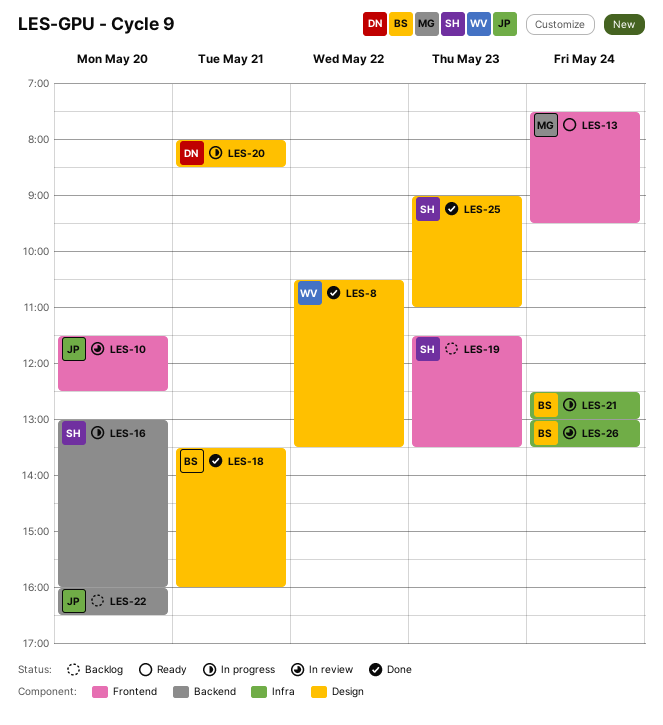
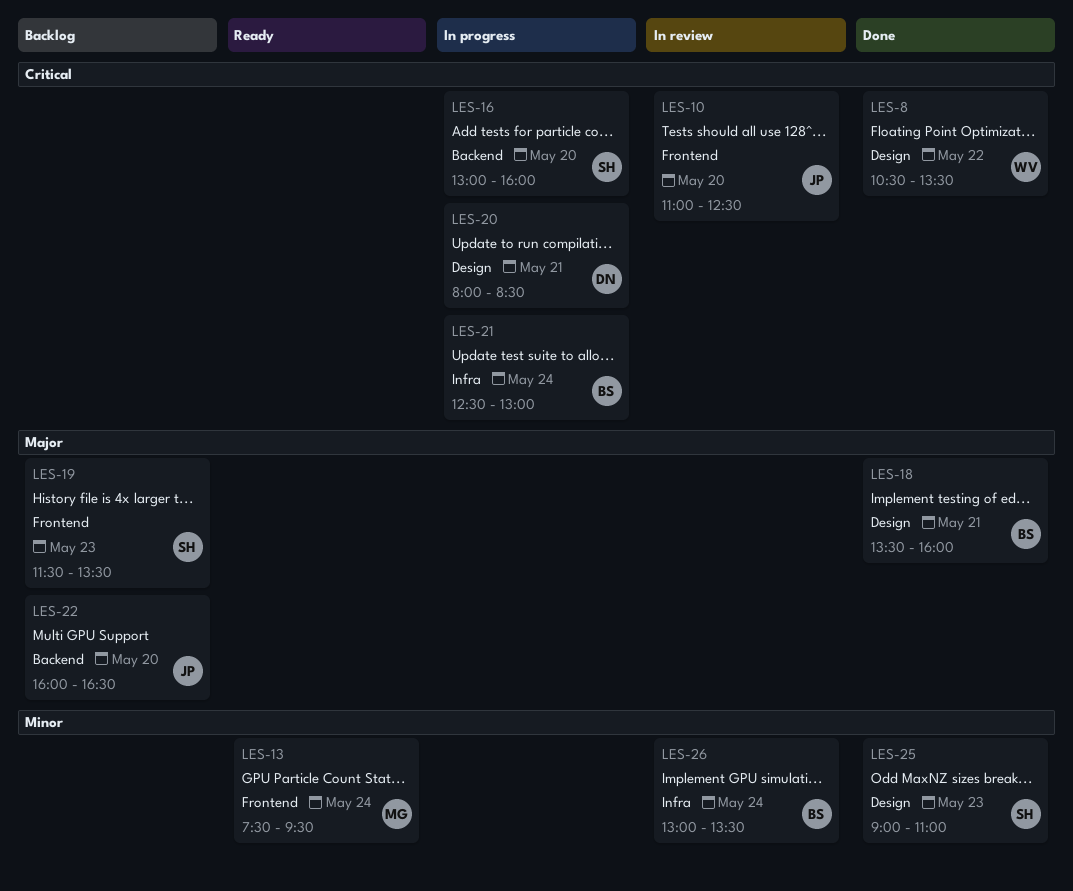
LES-10, begins: 11:30 -> 11:00

